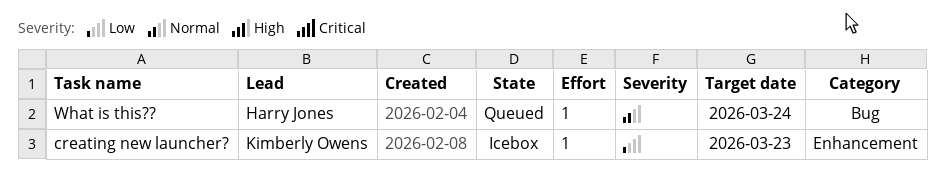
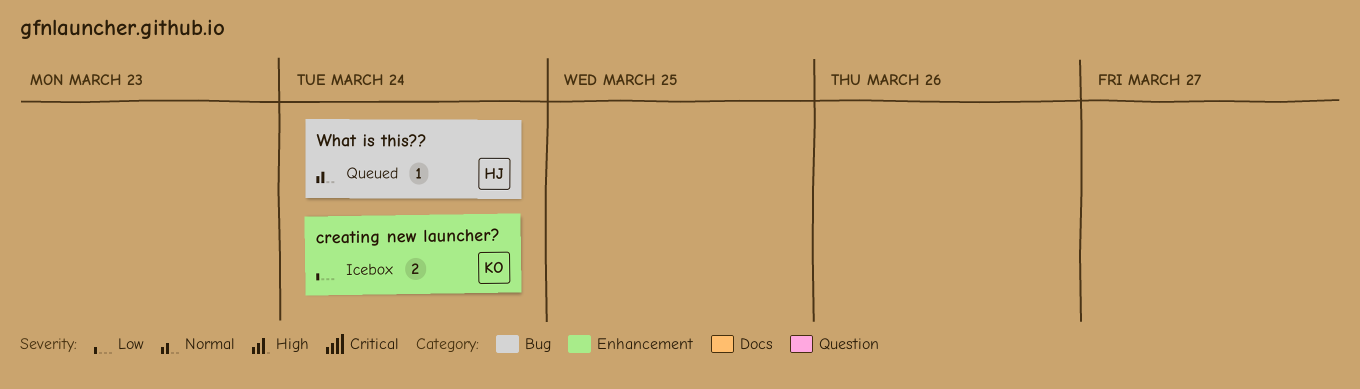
creating new launcher?, estimate: 1 -> 2
creating new launcher?, due: Mar 23 -> Mar 24

